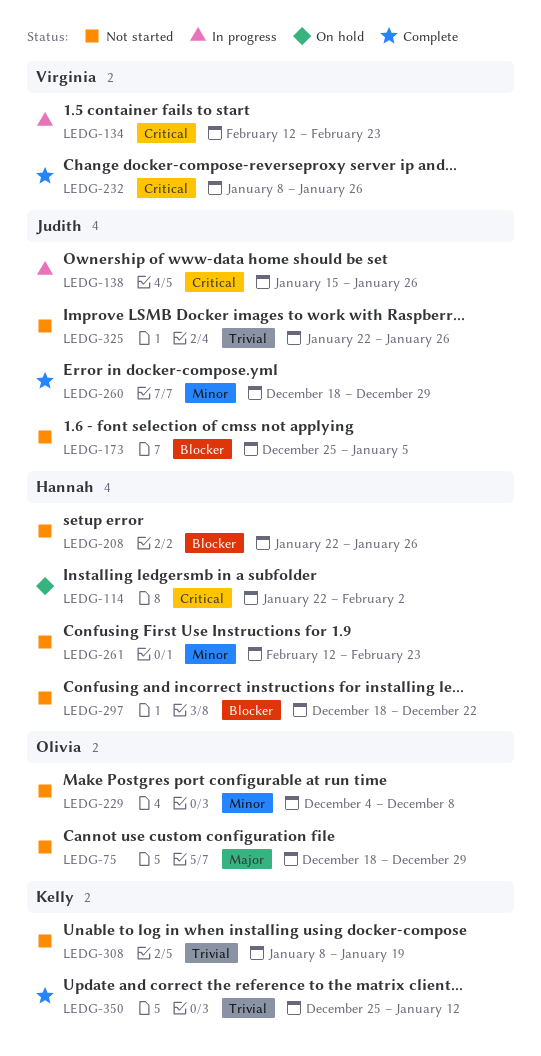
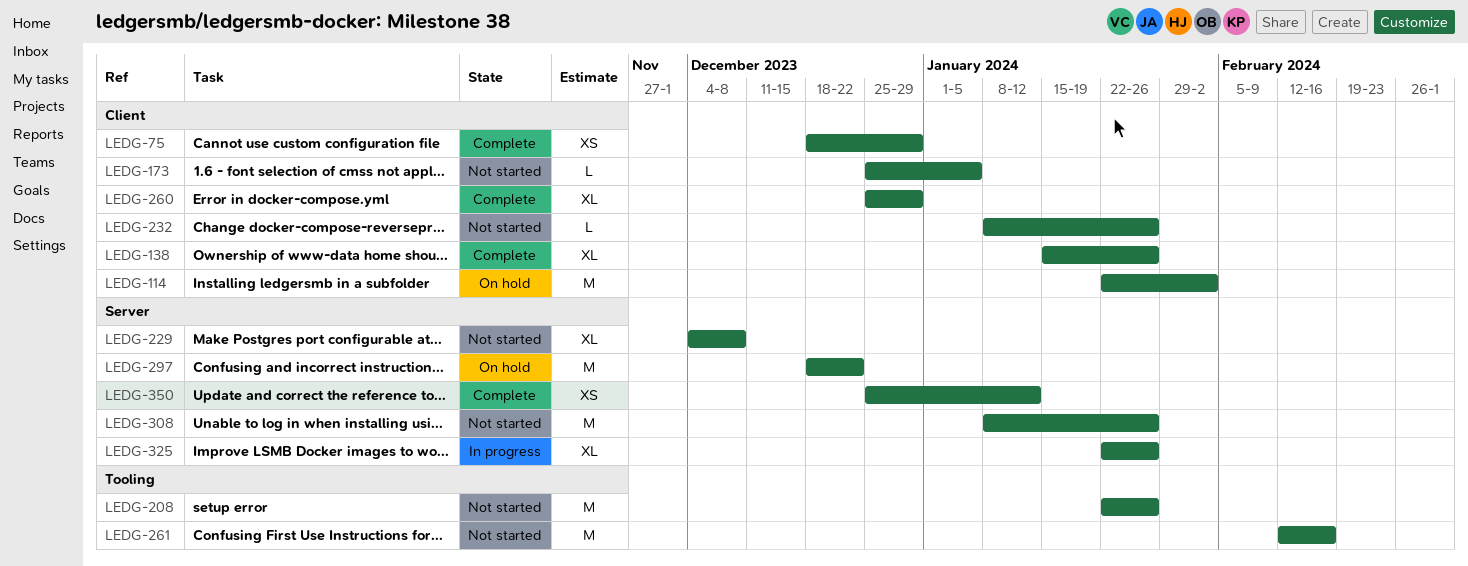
LEDG-75, status: Not started -> Complete
LEDG-134: present -> none
LEDG-138, status: In progress -> Complete
LEDG-232, status: Complete -> Not started
LEDG-260, start: Dec 18 -> Dec 25
LEDG-261, due: Feb 23 -> Feb 16
LEDG-297, status: Not started -> On hold
LEDG-308, due: Jan 19 -> Jan 26
LEDG-325, status: Not started -> In progress

